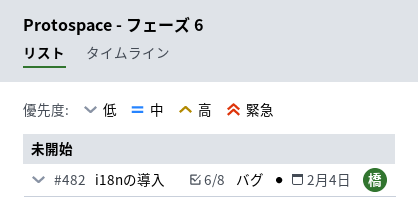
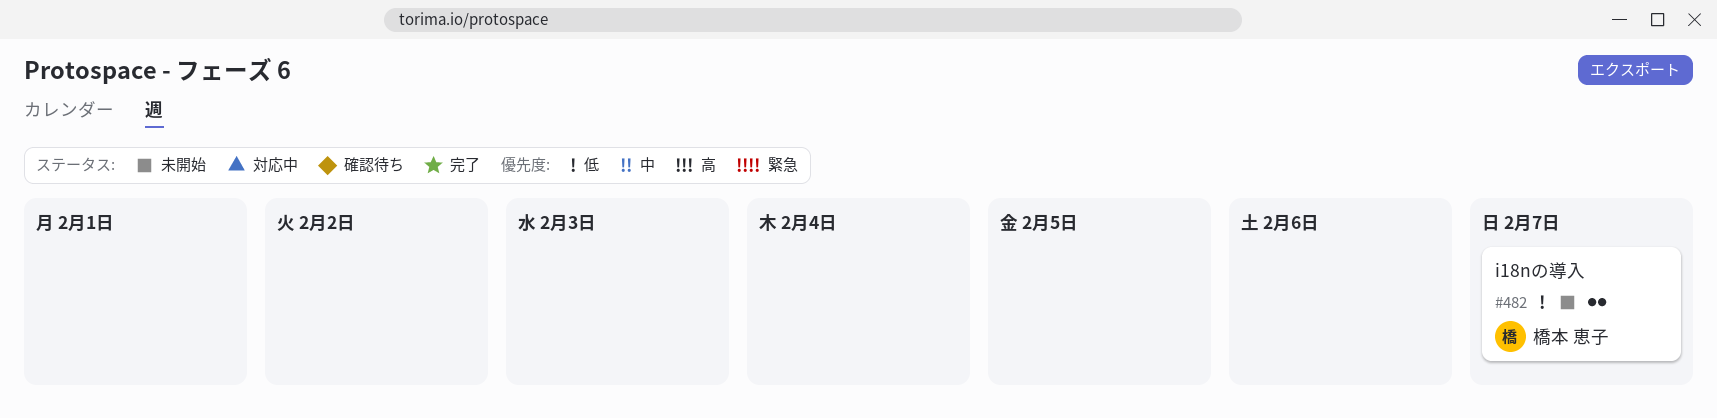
#482, estimate: 1 -> 2
#482, due: Feb 4 -> Feb 7

